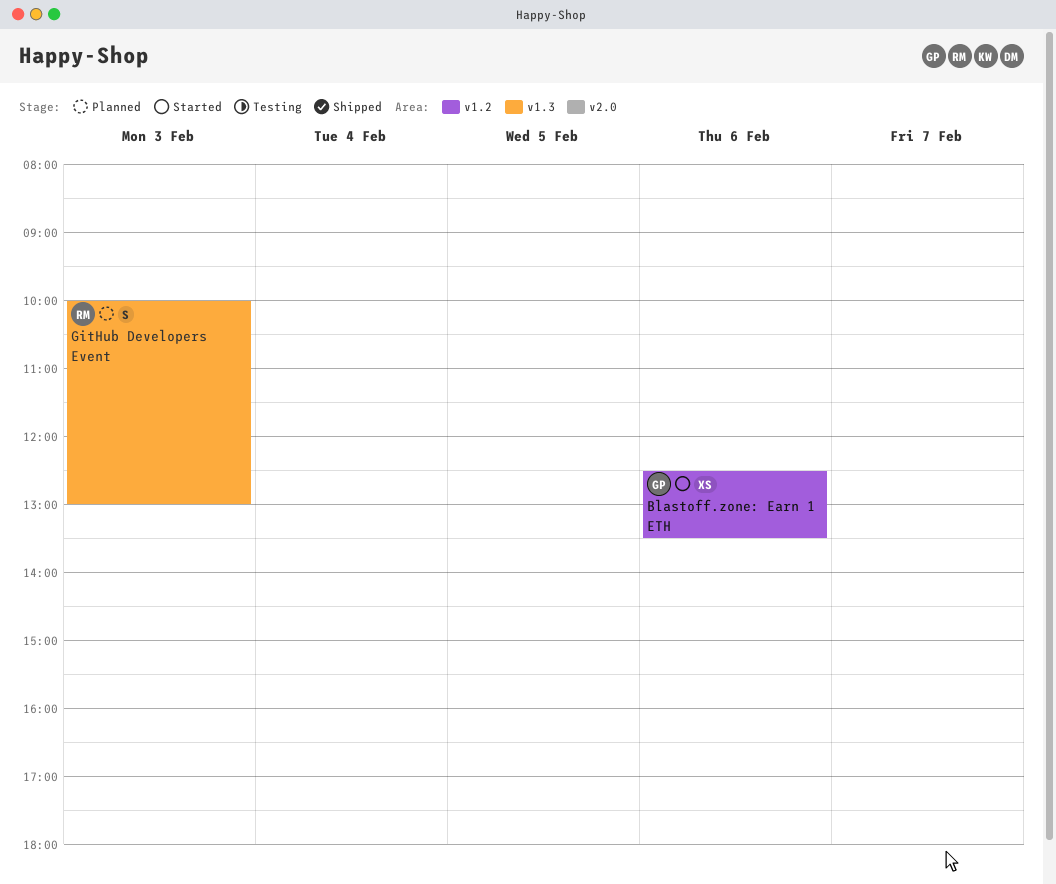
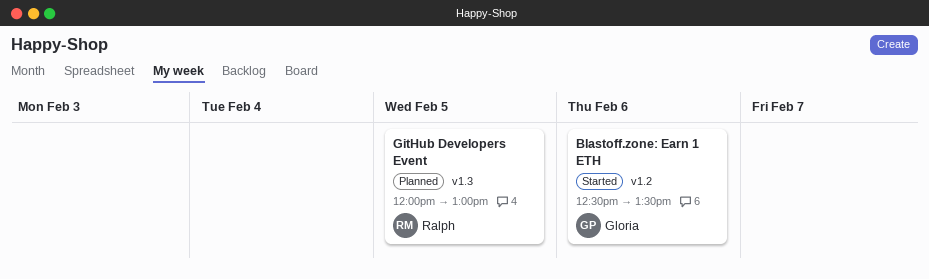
GitHub Developers Event, day: Feb 3 -> Feb 5
GitHub Developers Event, begins: 10:00 -> 12:00

